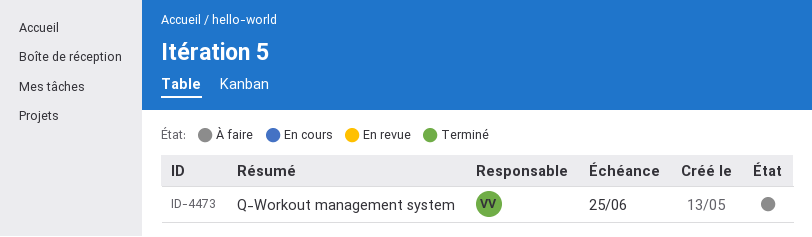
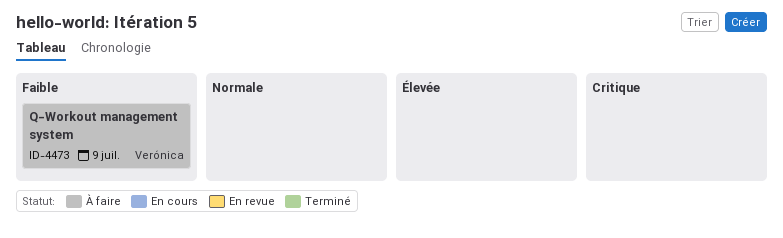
ID-4473, due: Jun 25 -> Jul 9

